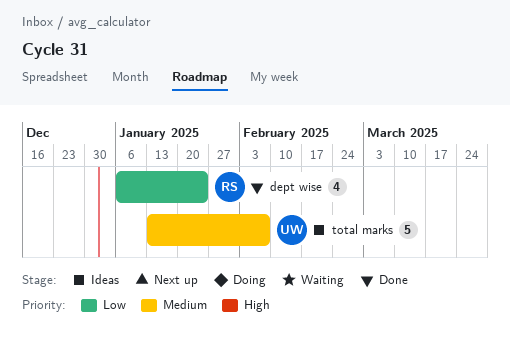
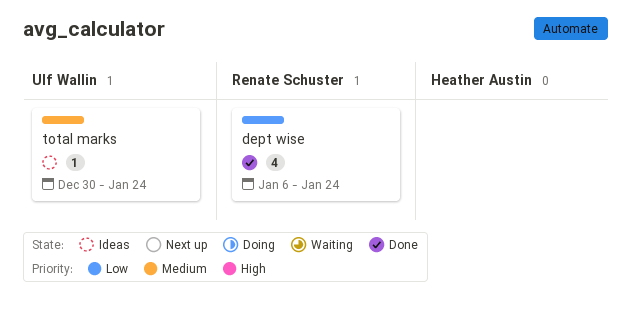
total marks, estimate: 5 -> 1
total marks, start: Jan 13 -> Dec 30
total marks, due: Feb 7 -> Jan 24

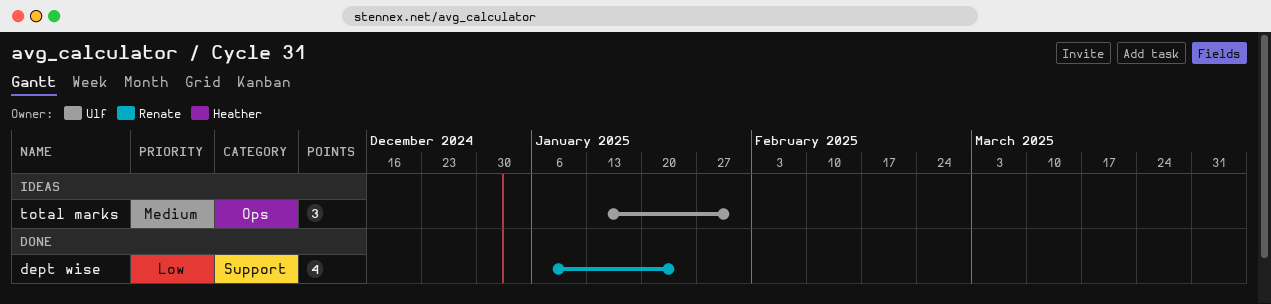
total marks, estimate: 1 -> 3
total marks, start: Dec 30 -> Jan 13
total marks, due: Jan 24 -> Jan 31

